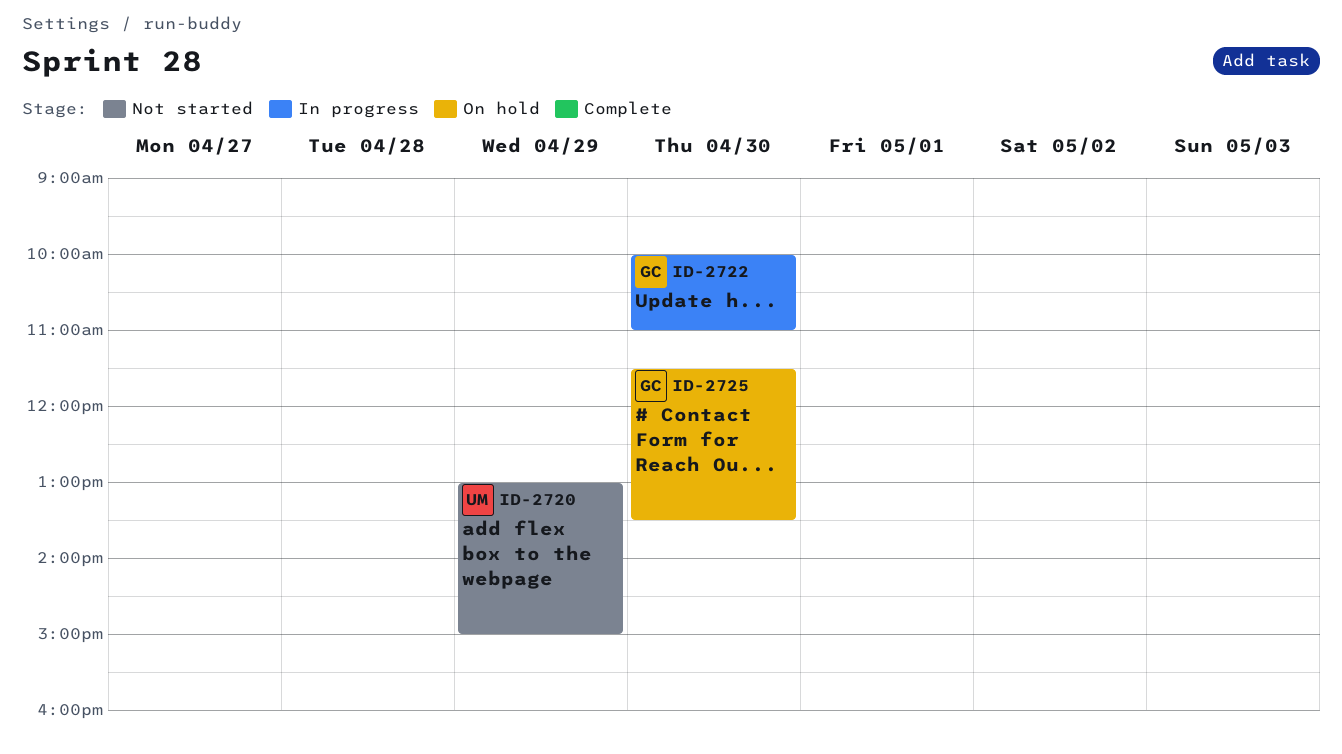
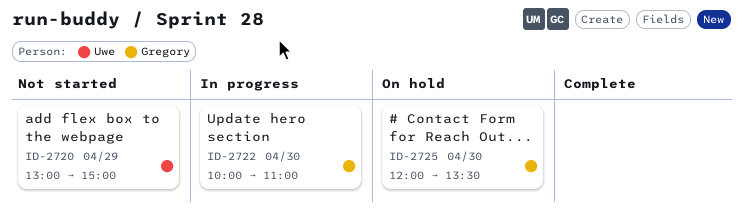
ID-2725, begins: 11:30 -> 12:00

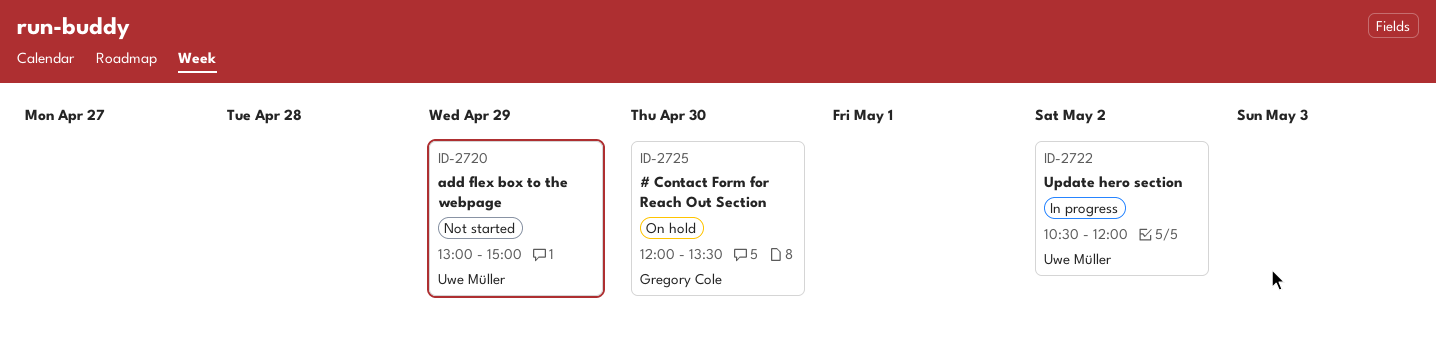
ID-2722, owner: Gregory Cole -> Uwe Müller
ID-2722, day: Apr 30 -> May 2
ID-2722, begins: 10:00 -> 10:30
ID-2722, ends: 11:00 -> 12:00

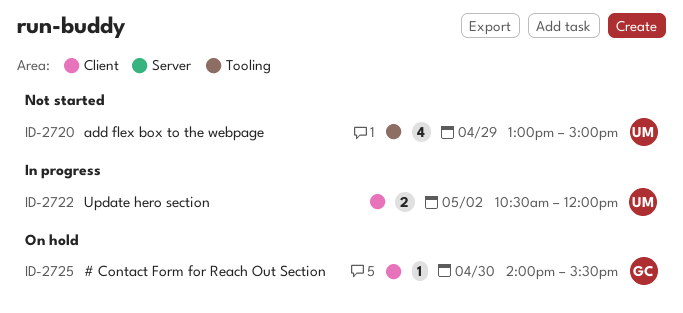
ID-2725, begins: 12:00 -> 14:00
ID-2725, ends: 13:30 -> 15:30

